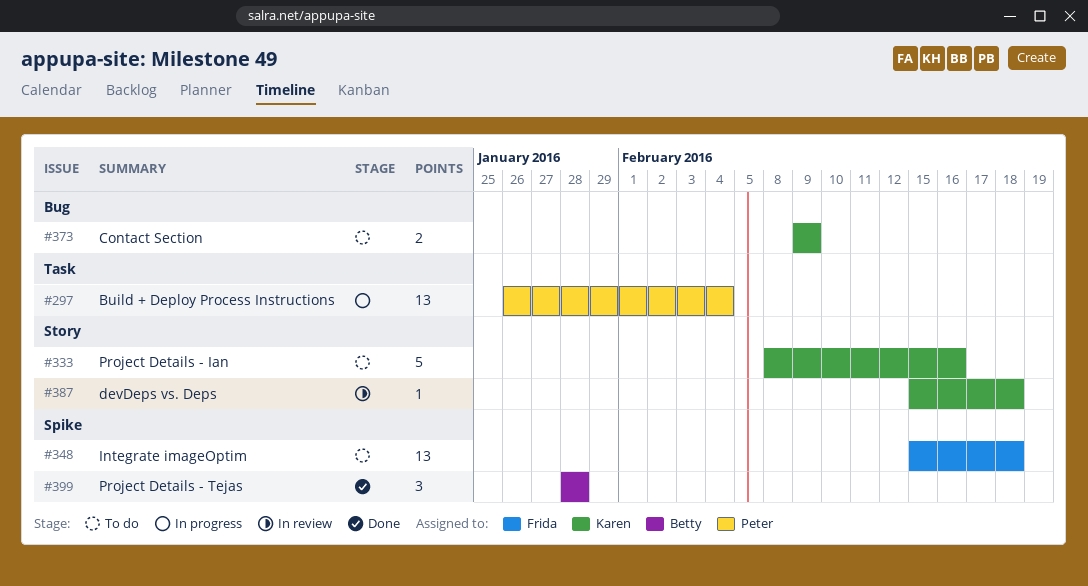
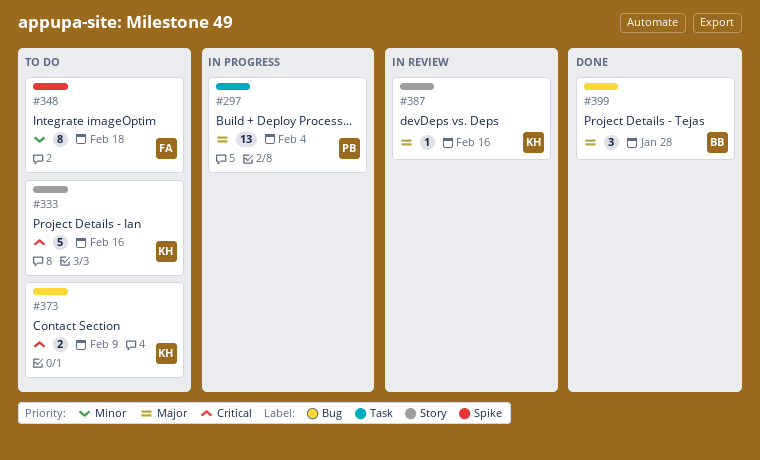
#348, estimate: 13 -> 8
#387, due: Feb 18 -> Feb 16
#399, label: Spike -> Bug

